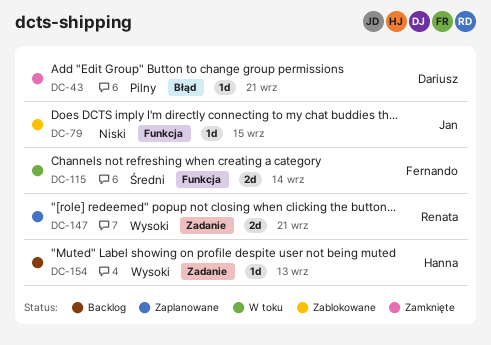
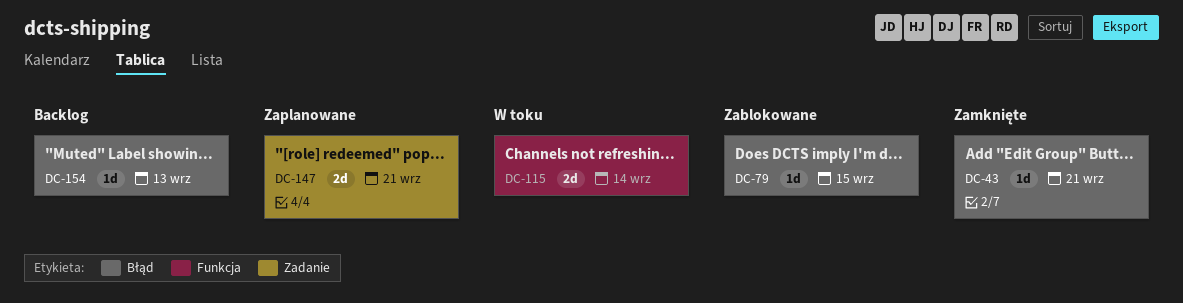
DC-79, label: Funkcja -> Błąd
DC-154, label: Zadanie -> Błąd

